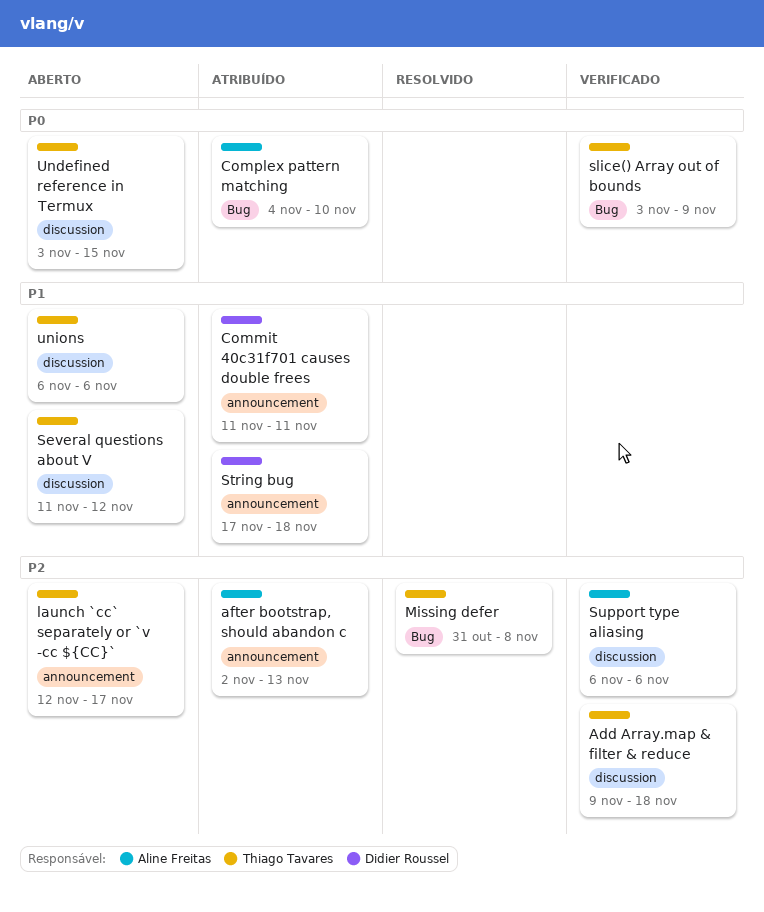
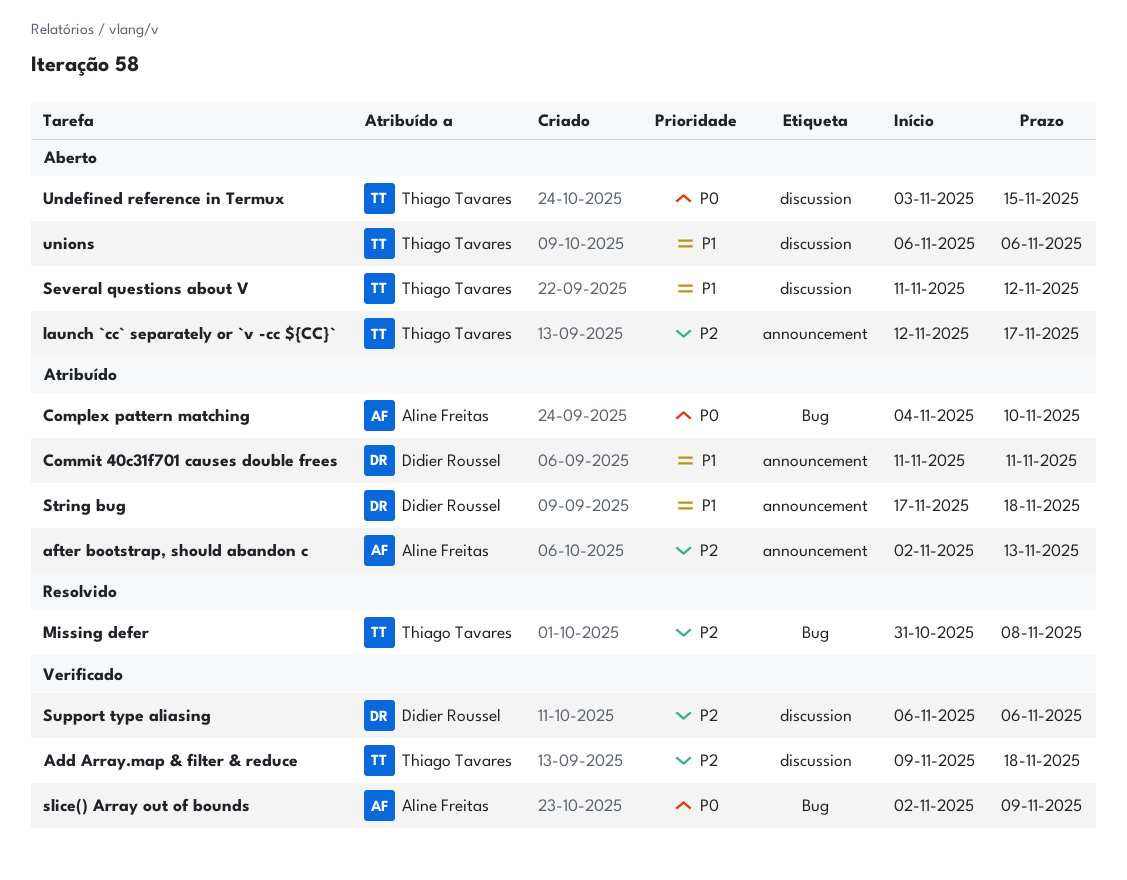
slice() Array out of bounds, owner: Thiago Tavares -> Aline Freitas
slice() Array out of bounds, start: Nov 3 -> Nov 2
Support type aliasing, owner: Aline Freitas -> Didier Roussel

